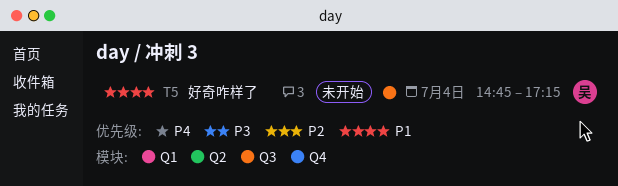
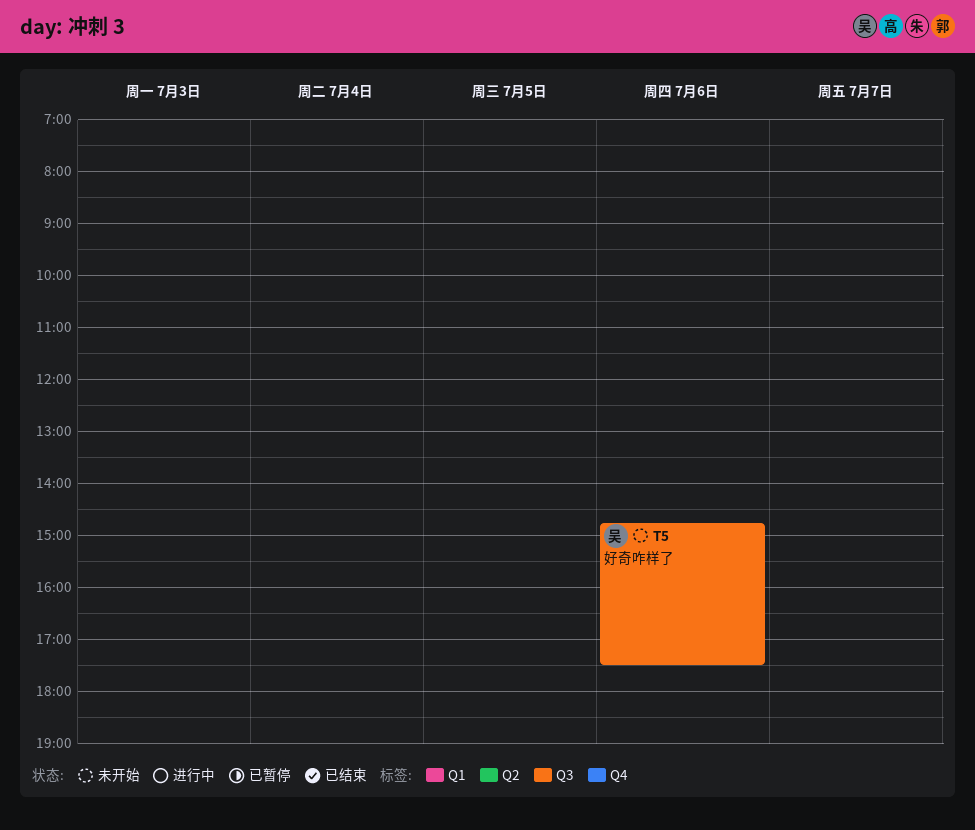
T5, day: Jul 4 -> Jul 6
T5, ends: 17:15 -> 17:30

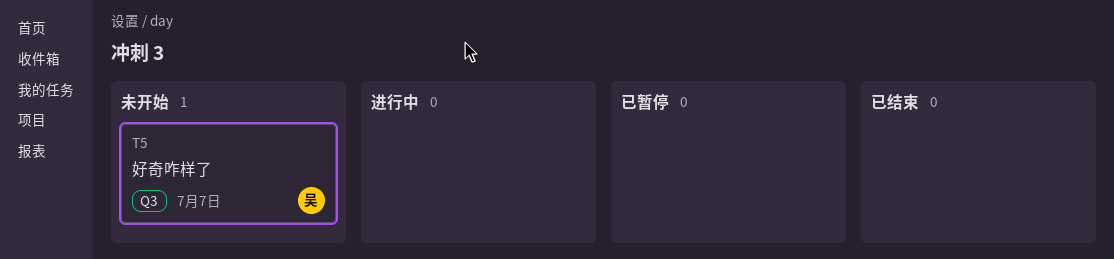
T5, day: Jul 6 -> Jul 7

